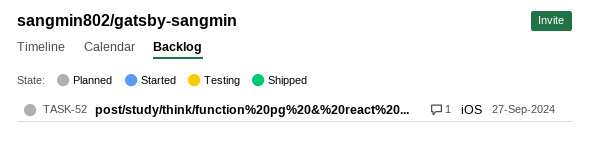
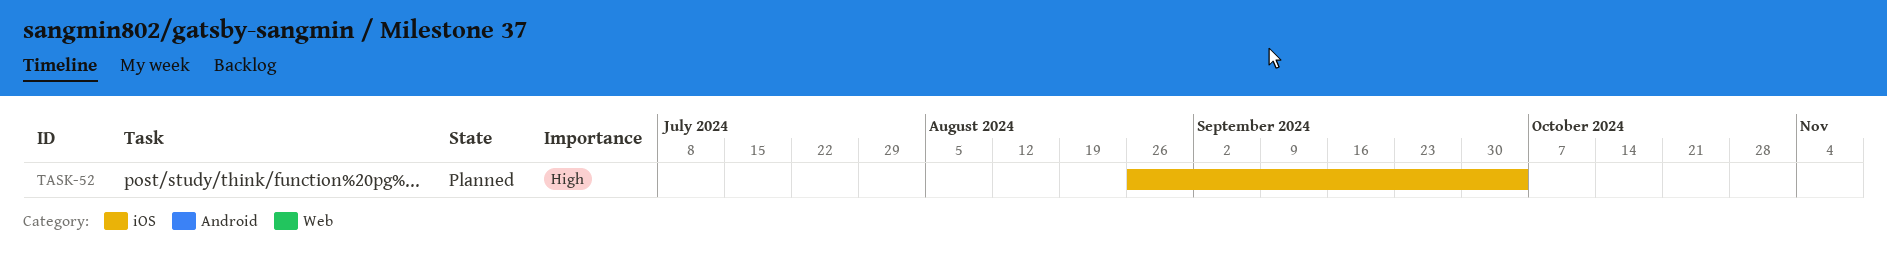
TASK-52, due: Sep 27 -> Oct 4

